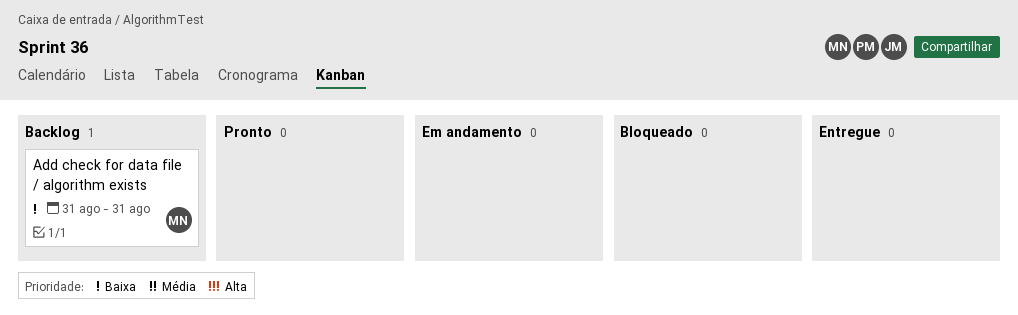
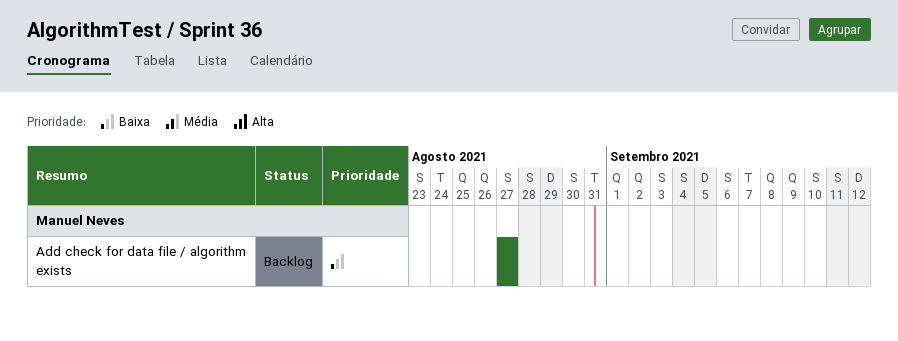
Add check for data file / algorithm exists, start: Aug 31 -> Aug 27
Add check for data file / algorithm exists, due: Aug 31 -> Aug 27

